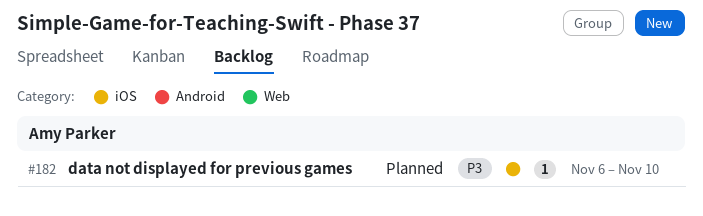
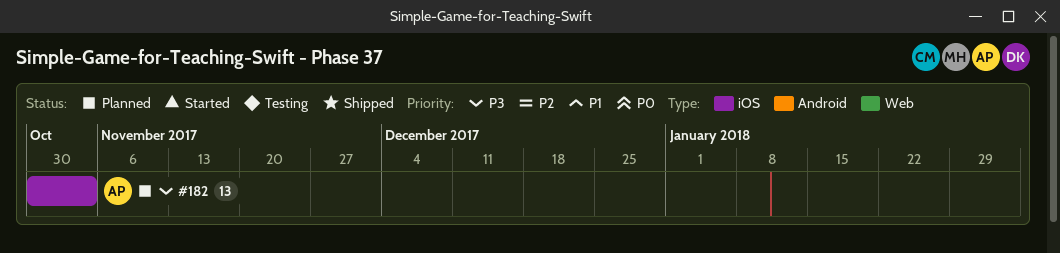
#182, estimate: 1 -> 13
#182, start: Nov 6 -> Oct 30
#182, due: Nov 10 -> Nov 3

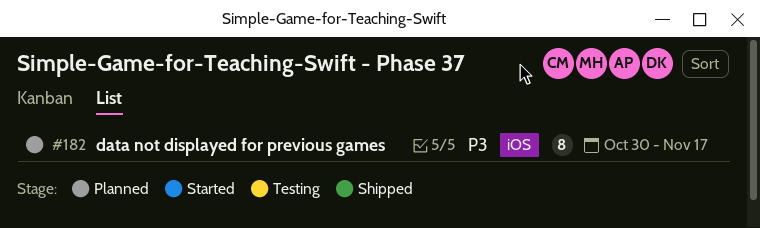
#182, estimate: 13 -> 8
#182, due: Nov 3 -> Nov 17

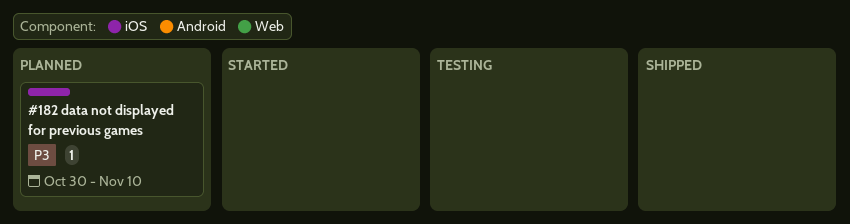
#182, estimate: 8 -> 1
#182, due: Nov 17 -> Nov 10

